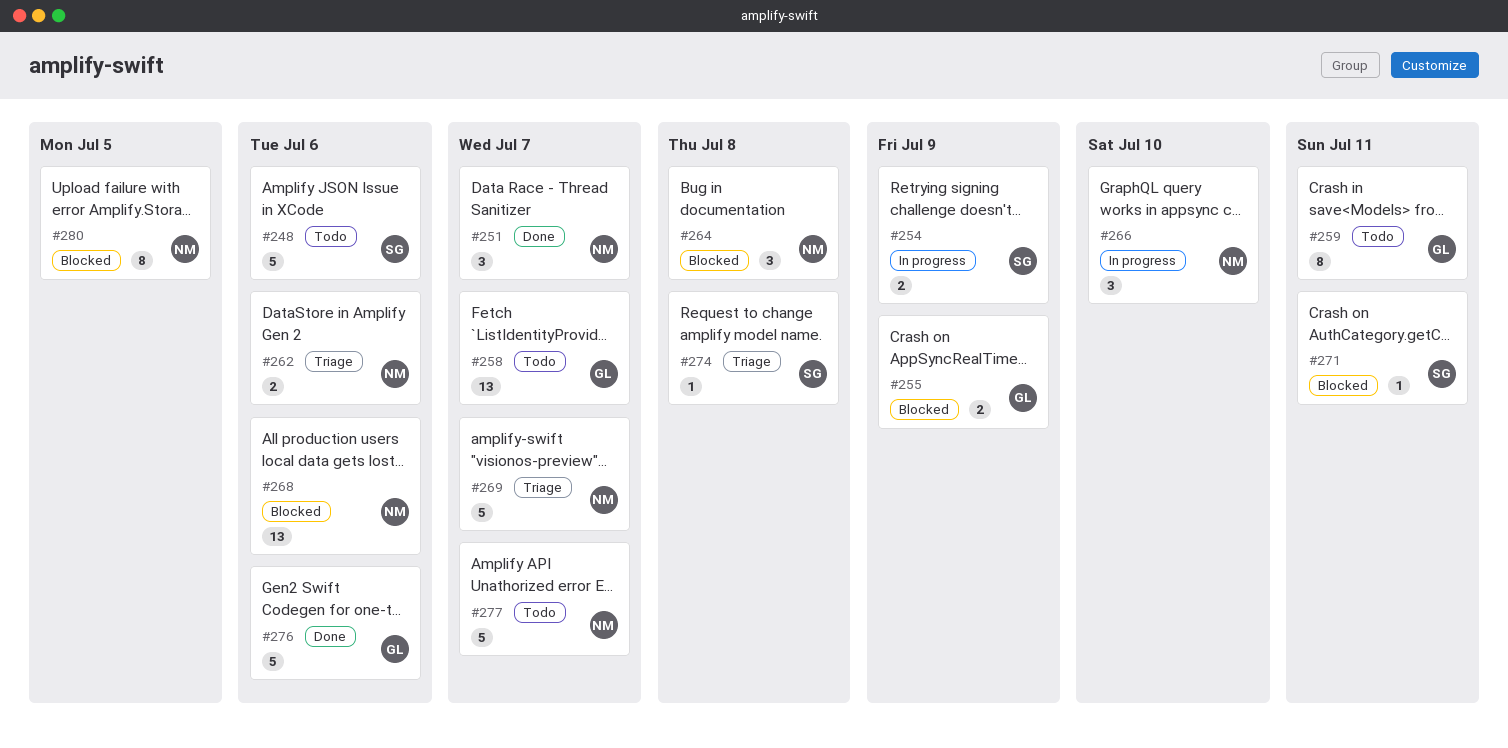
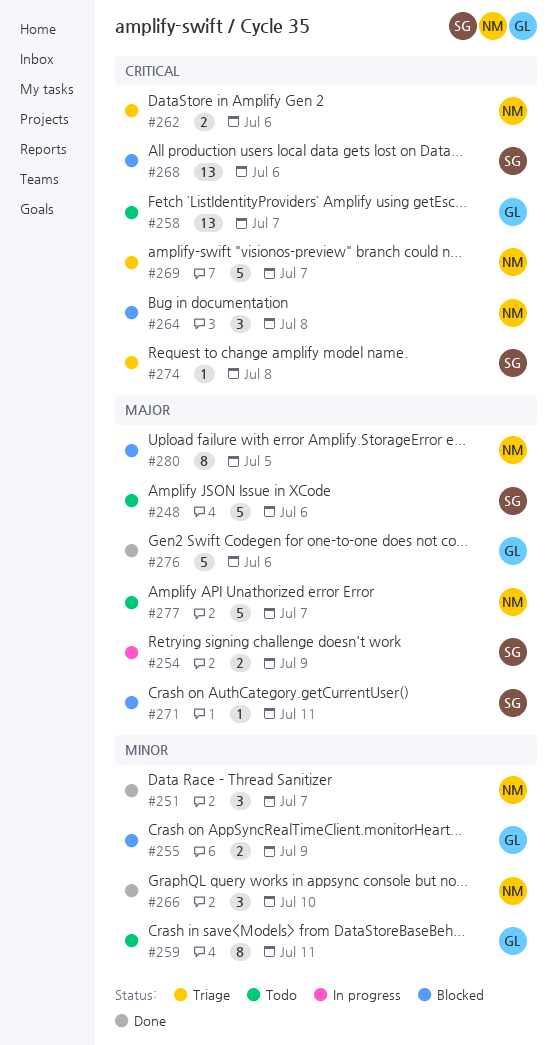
#266, status: In progress -> Done
#268, owner: NM -> SG

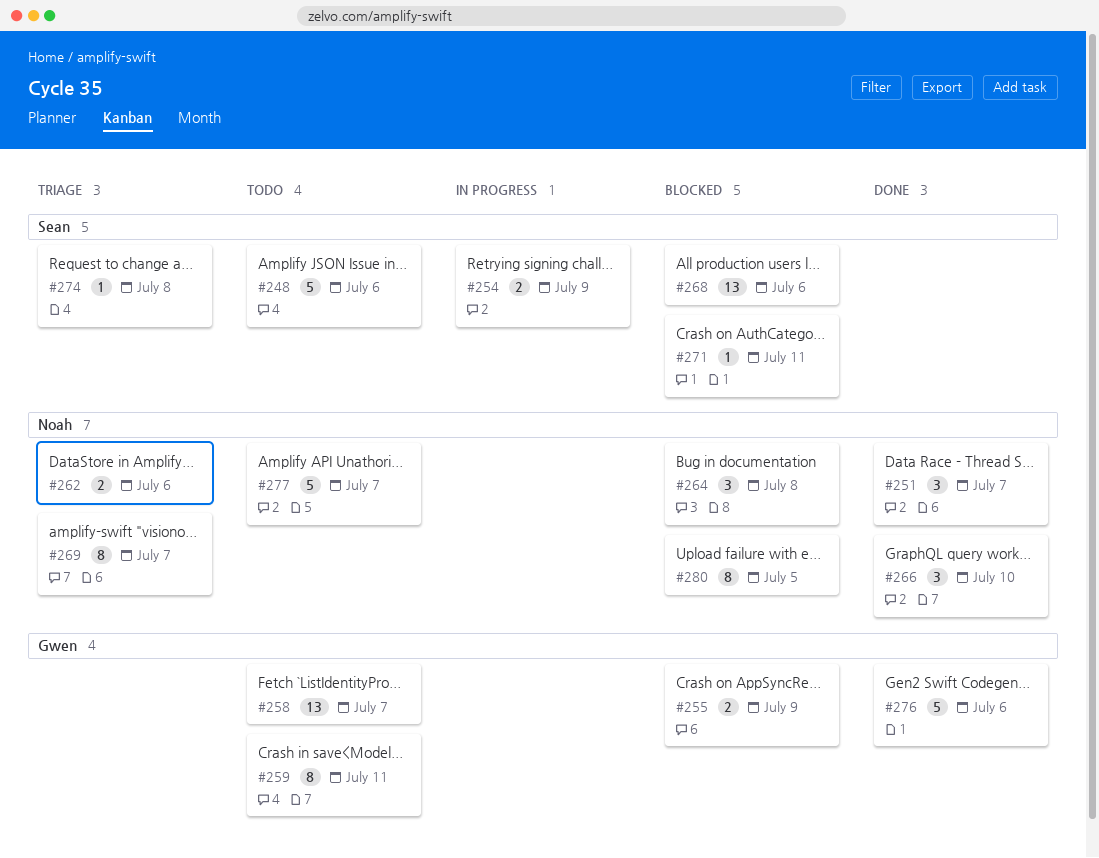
#269, estimate: 5 -> 8

